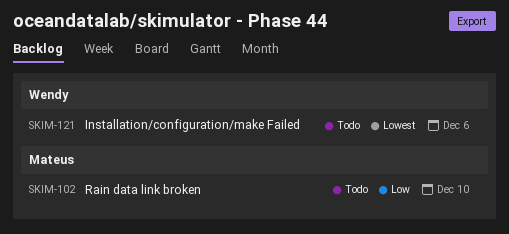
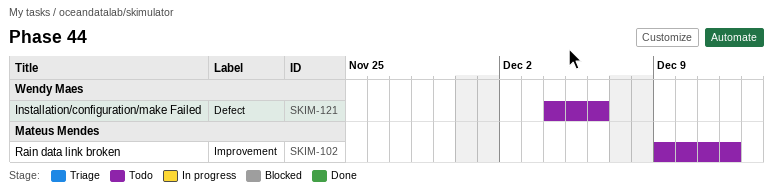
SKIM-102, due: Dec 10 -> Dec 12

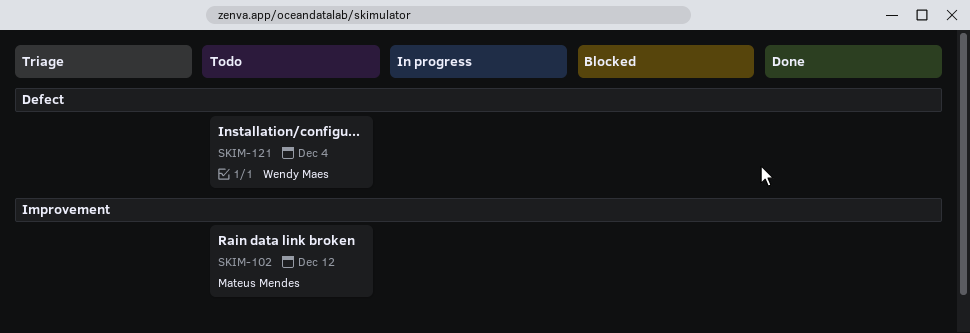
SKIM-121, due: Dec 6 -> Dec 4

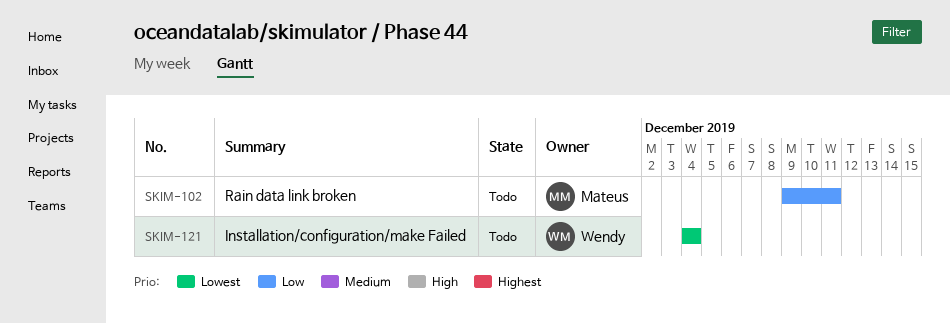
SKIM-102, due: Dec 12 -> Dec 11

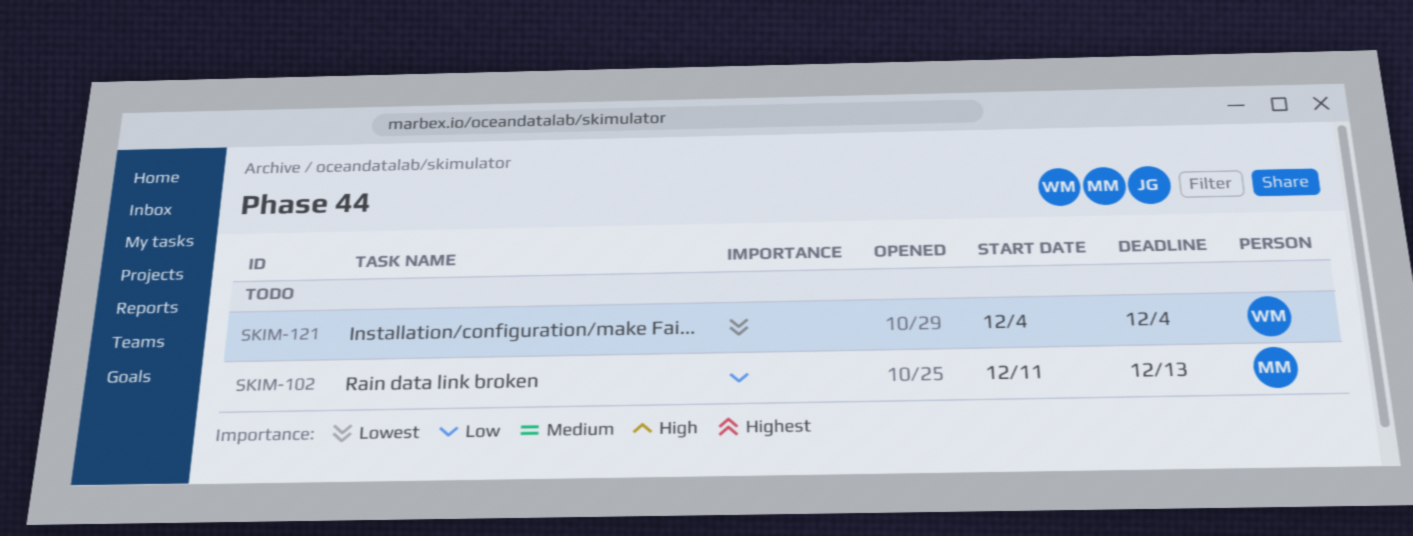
SKIM-102, start: Dec 9 -> Dec 11
SKIM-102, due: Dec 11 -> Dec 13

